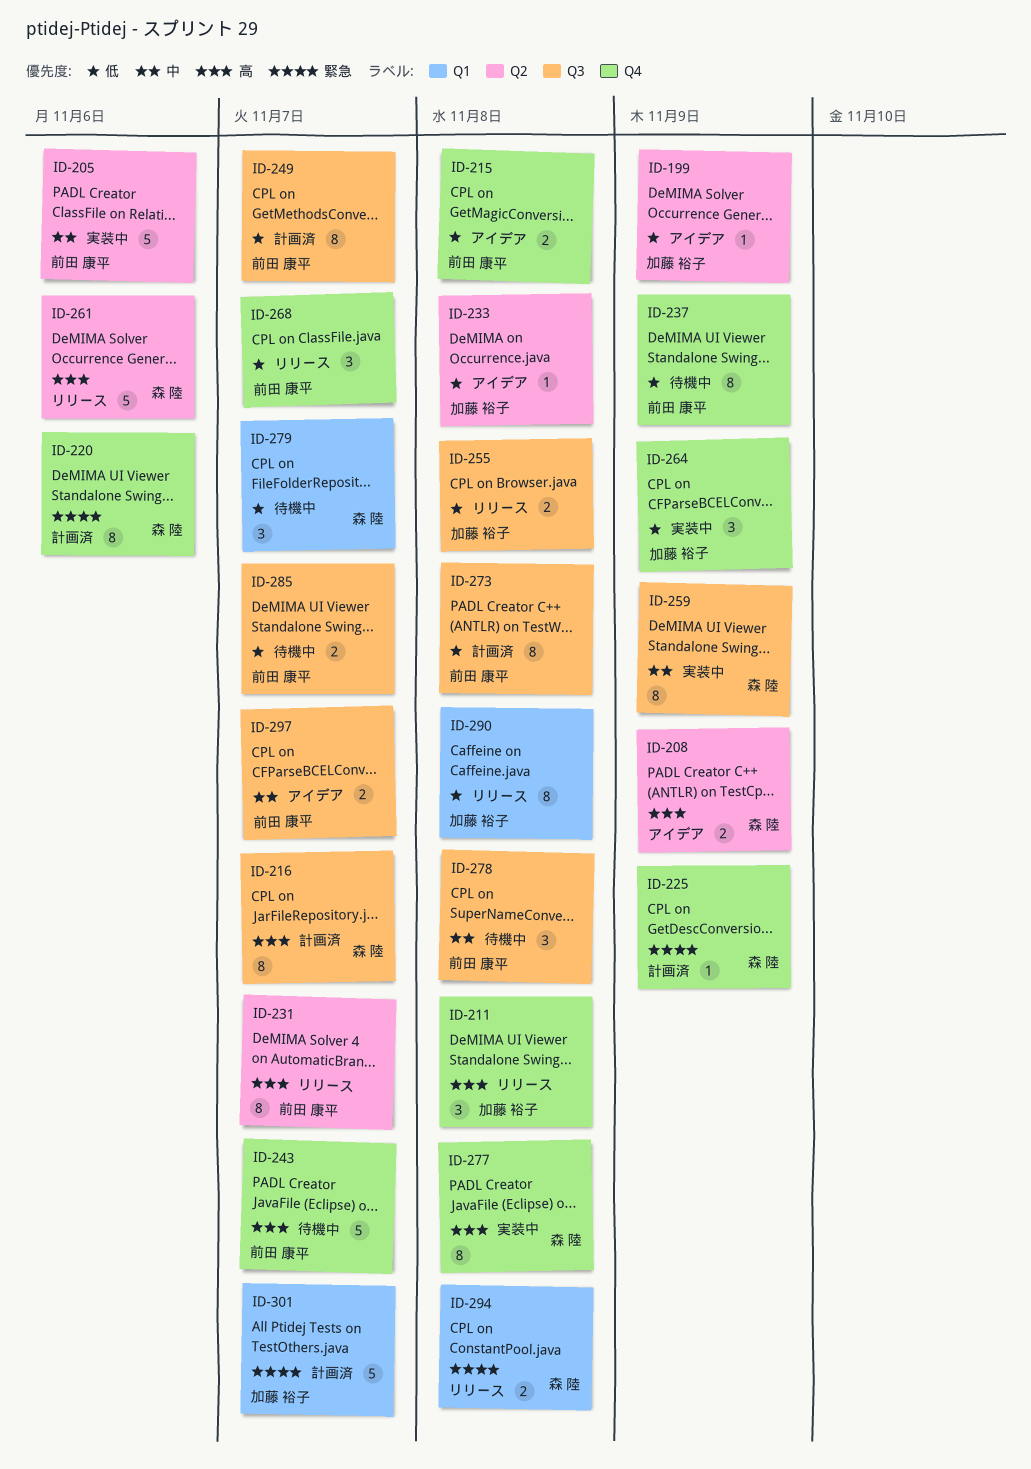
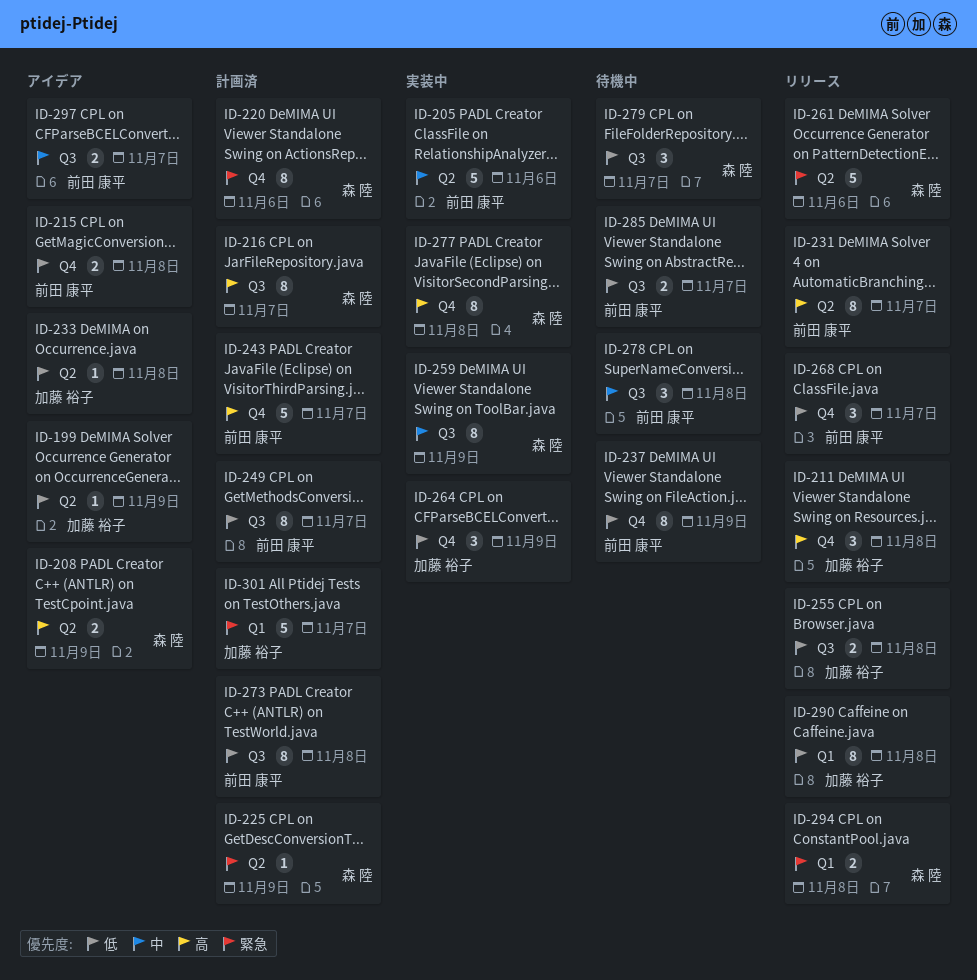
ID-225, label: Q4 -> Q2
ID-243, status: 待機中 -> 計画済
ID-261, priority: 高 -> 緊急
ID-279, label: Q1 -> Q3

